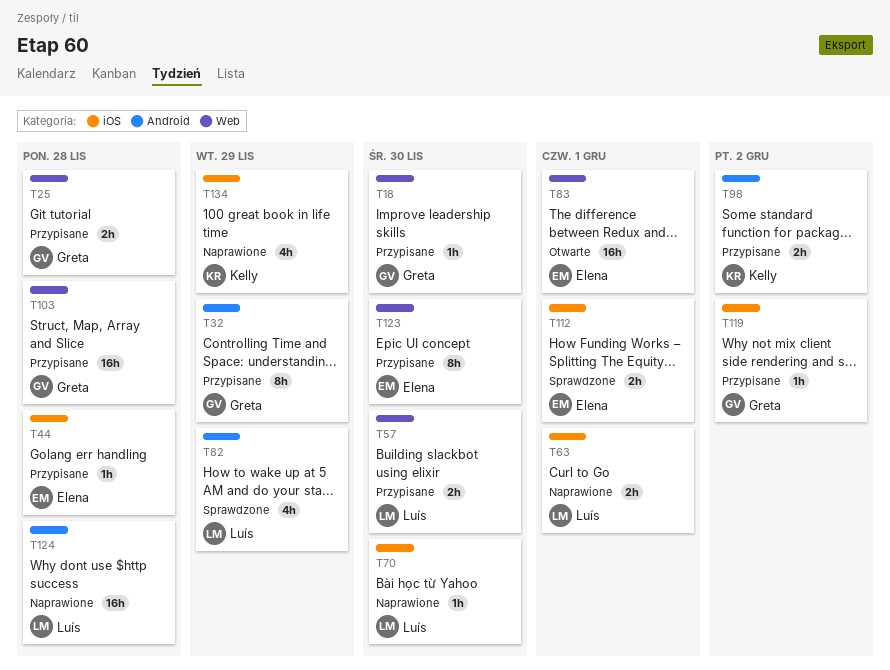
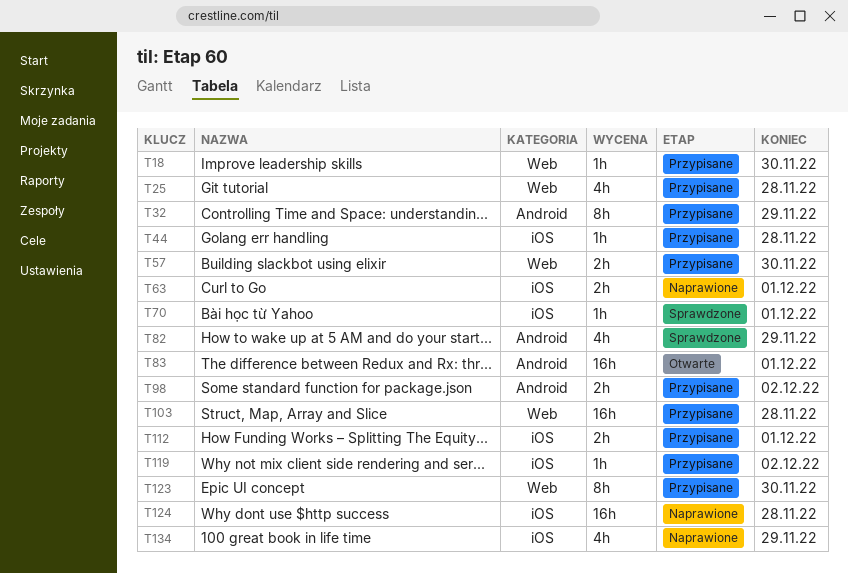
T25, estimate: 2h -> 4h
T70, status: Naprawione -> Sprawdzone
T70, due: Nov 30 -> Dec 1
T83, label: Web -> Android
T112, status: Sprawdzone -> Przypisane
T124, label: Android -> iOS

